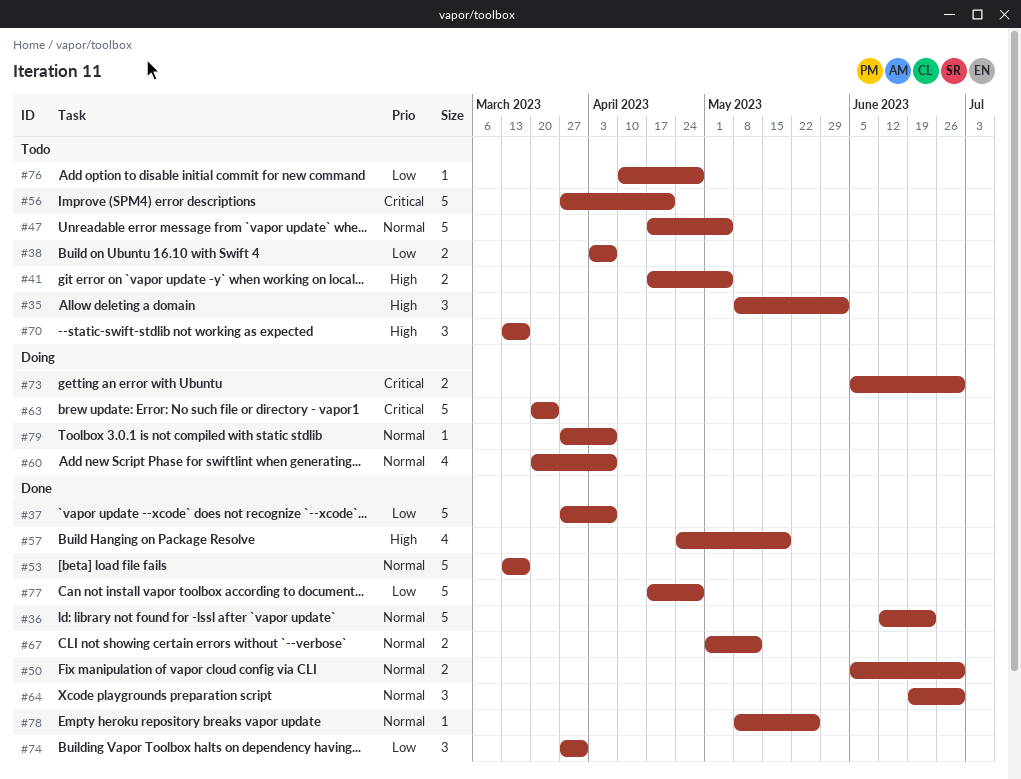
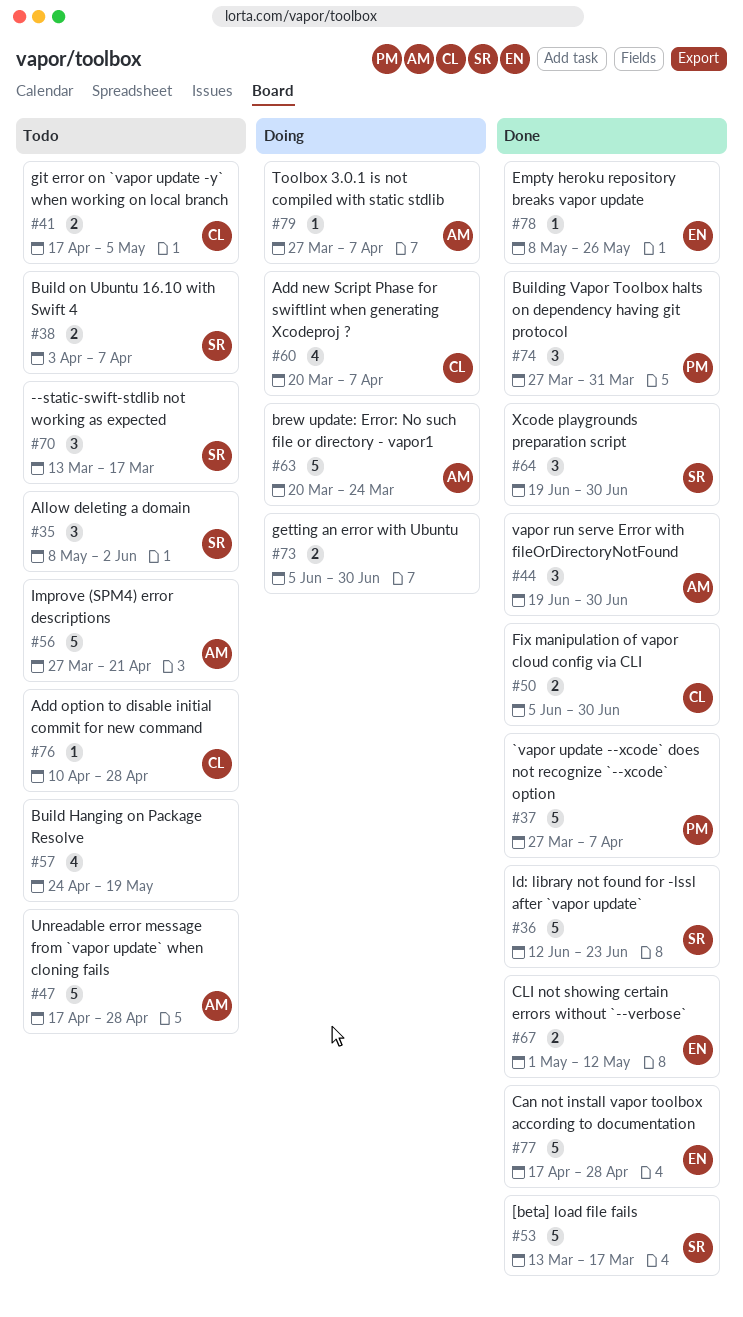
#44: none -> present
#47, due: May 5 -> Apr 28
#57, status: Done -> Todo

